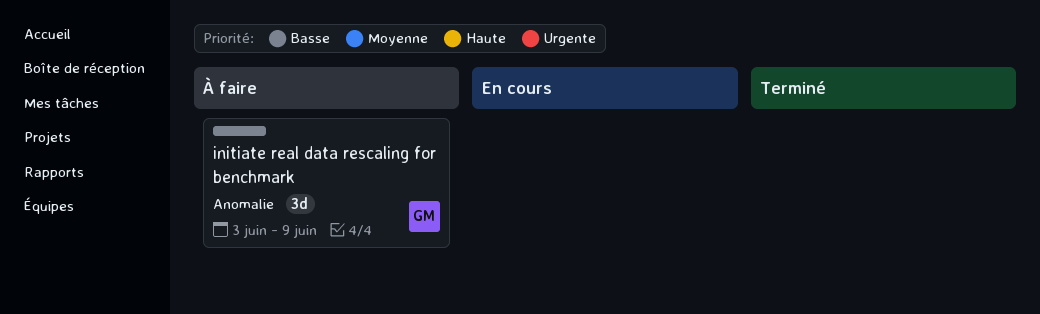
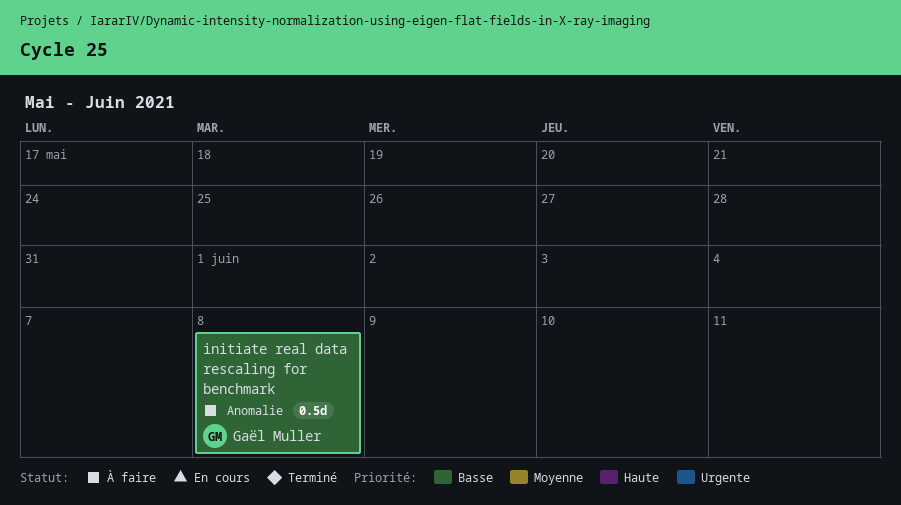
initiate real data rescaling for benchmark, estimate: 3d -> 0.5d
initiate real data rescaling for benchmark, due: Jun 9 -> Jun 8

